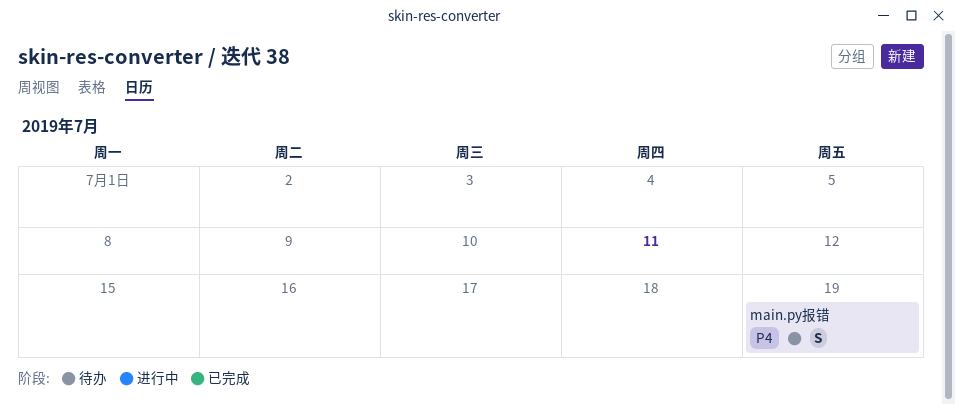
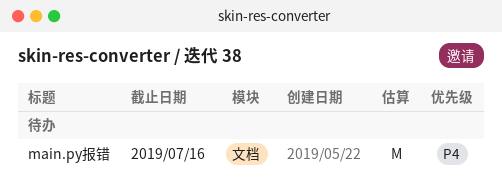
main.py报错, estimate: S -> M
main.py报错, due: Jul 19 -> Jul 16

